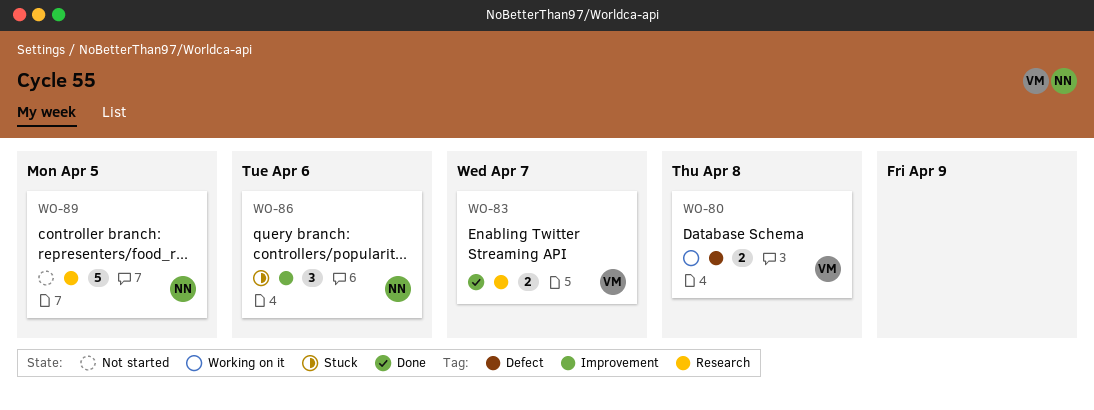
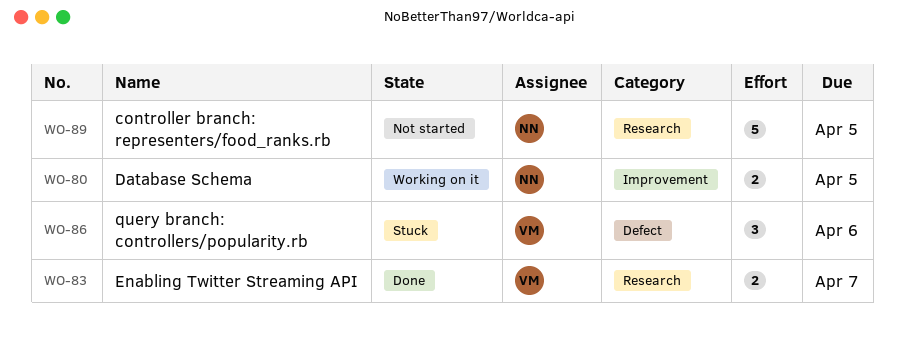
WO-80, owner: VM -> NN
WO-80, label: Defect -> Improvement
WO-80, due: Apr 8 -> Apr 5
WO-86, owner: NN -> VM
WO-86, label: Improvement -> Defect

